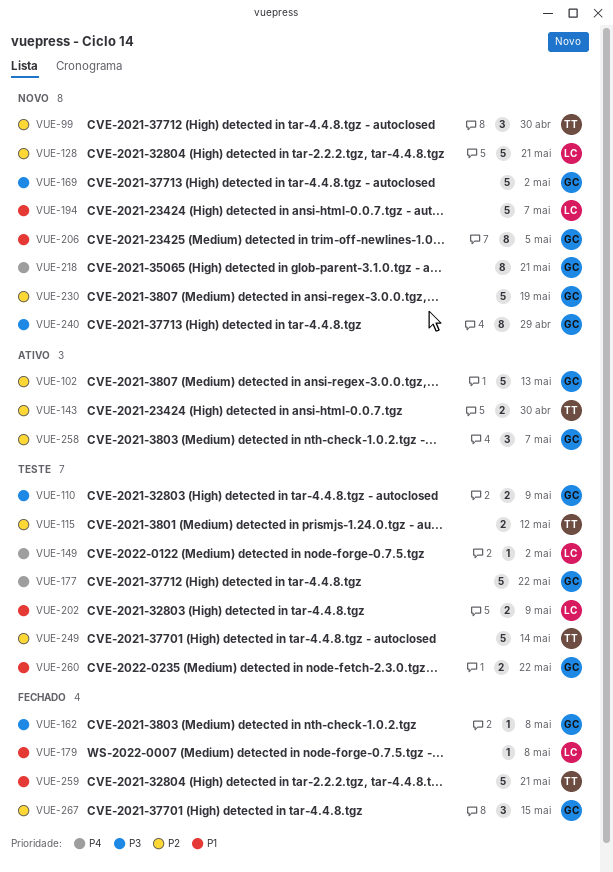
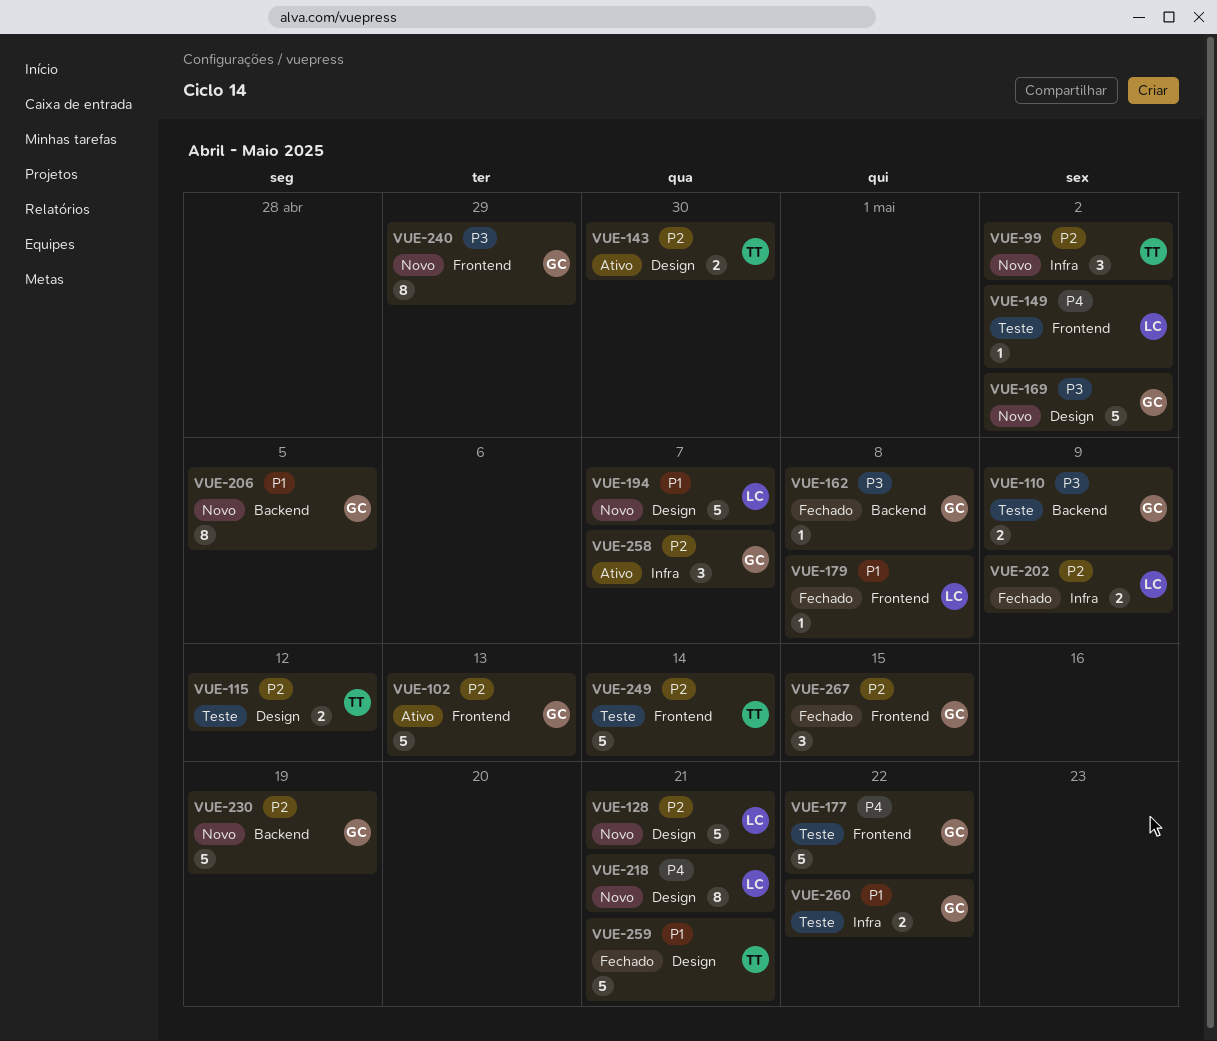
VUE-99, due: Apr 30 -> May 2
VUE-202, status: Teste -> Fechado
VUE-202, priority: P1 -> P2
VUE-218, owner: GC -> LC

